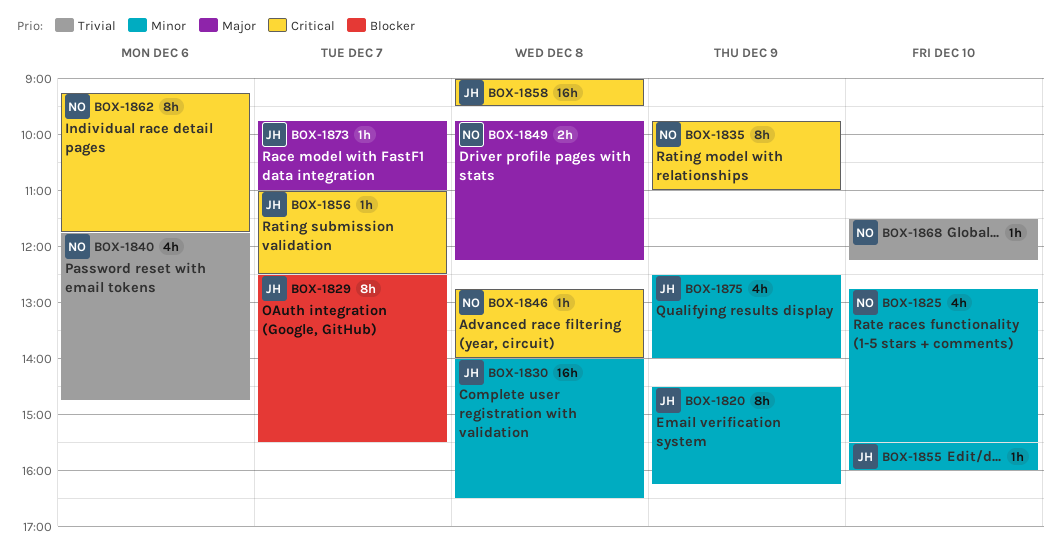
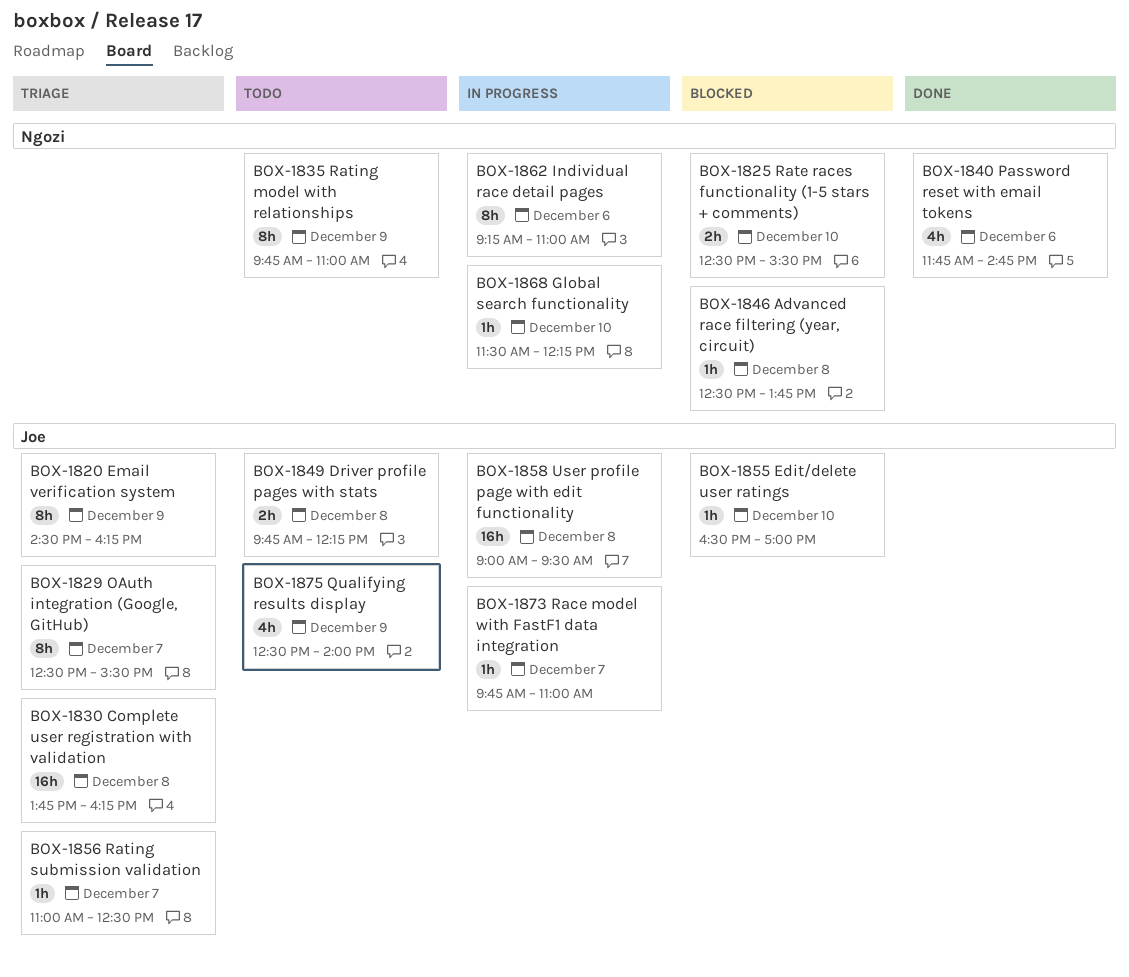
BOX-1825, estimate: 4h -> 2h
BOX-1825, begins: 12:45 -> 12:30
BOX-1830, begins: 14:00 -> 13:45
BOX-1830, ends: 16:30 -> 16:15
BOX-1846, begins: 12:45 -> 12:30
BOX-1846, ends: 14:00 -> 13:45
BOX-1849, owner: Ngozi -> Joe
BOX-1855, begins: 15:30 -> 16:30
BOX-1855, ends: 16:00 -> 17:00
BOX-1862, ends: 11:45 -> 11:00

